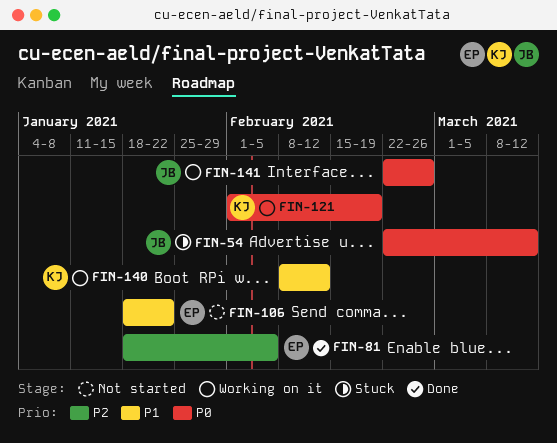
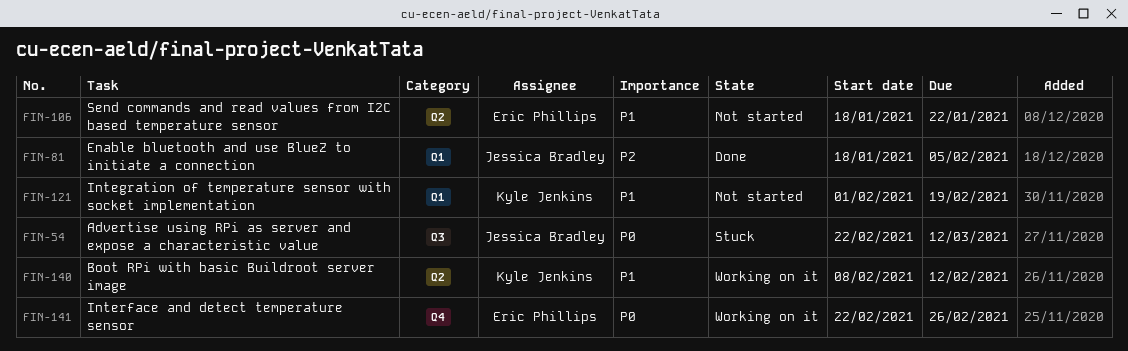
FIN-81, owner: Eric Phillips -> Jessica Bradley
FIN-121, status: Working on it -> Not started
FIN-121, priority: P0 -> P1
FIN-141, owner: Jessica Bradley -> Eric Phillips

